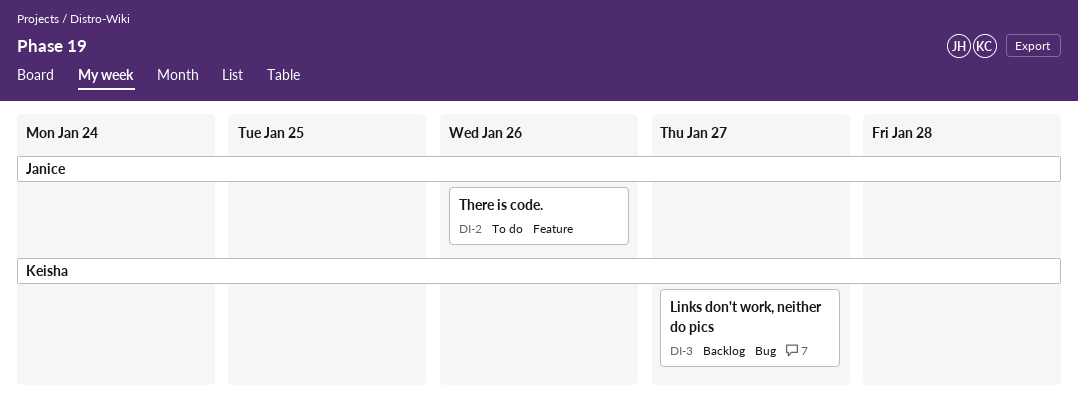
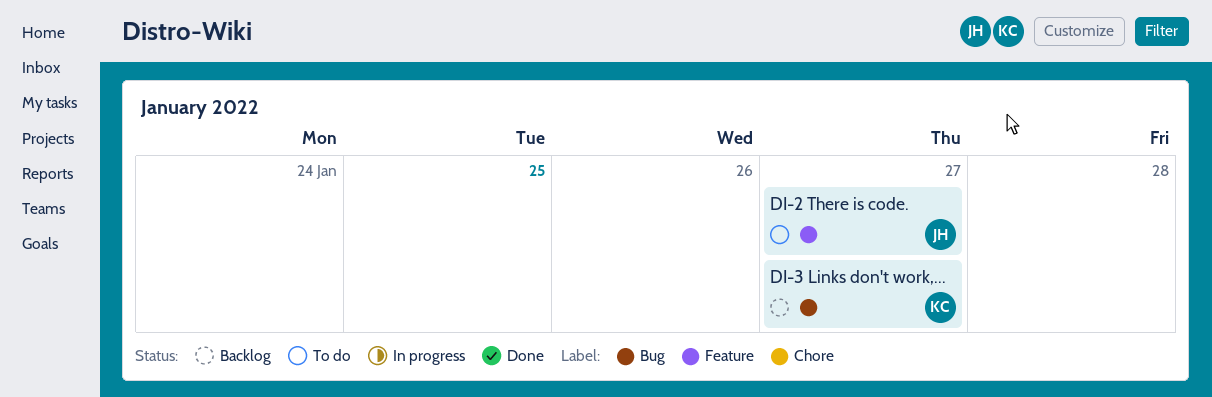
DI-2, due: Jan 26 -> Jan 27

